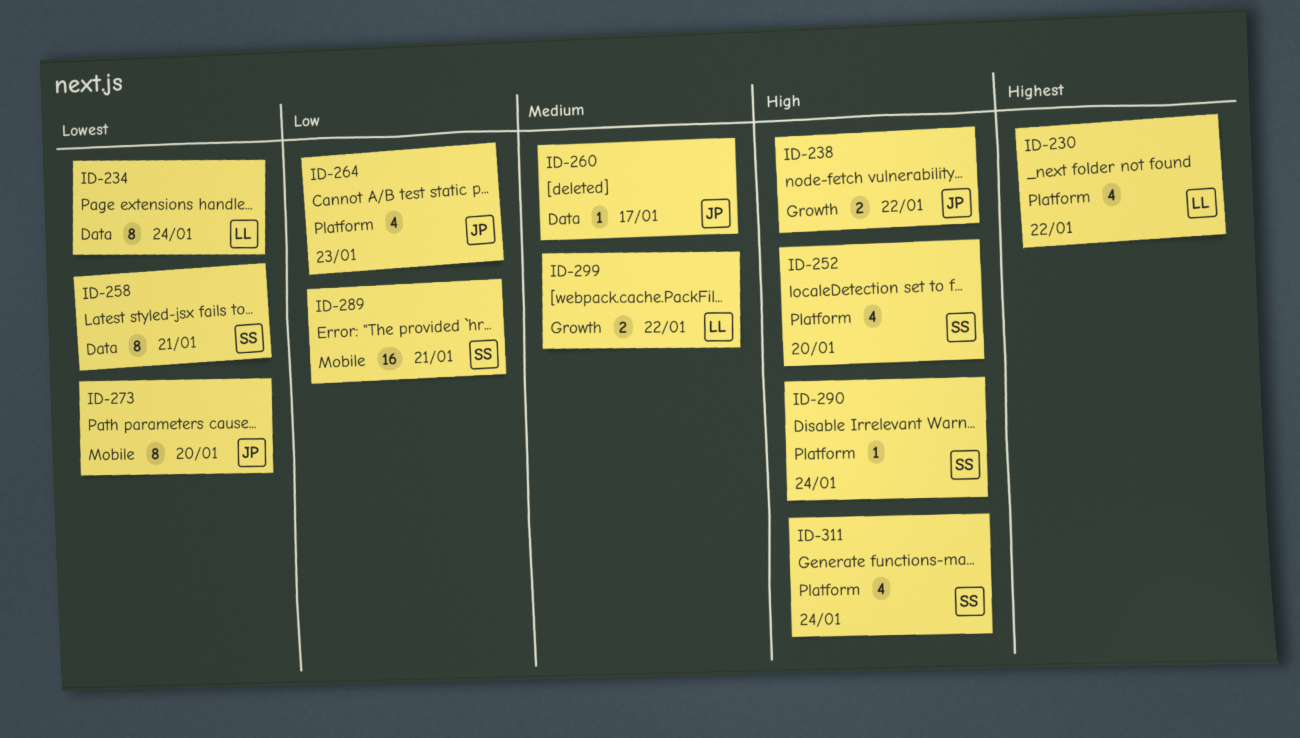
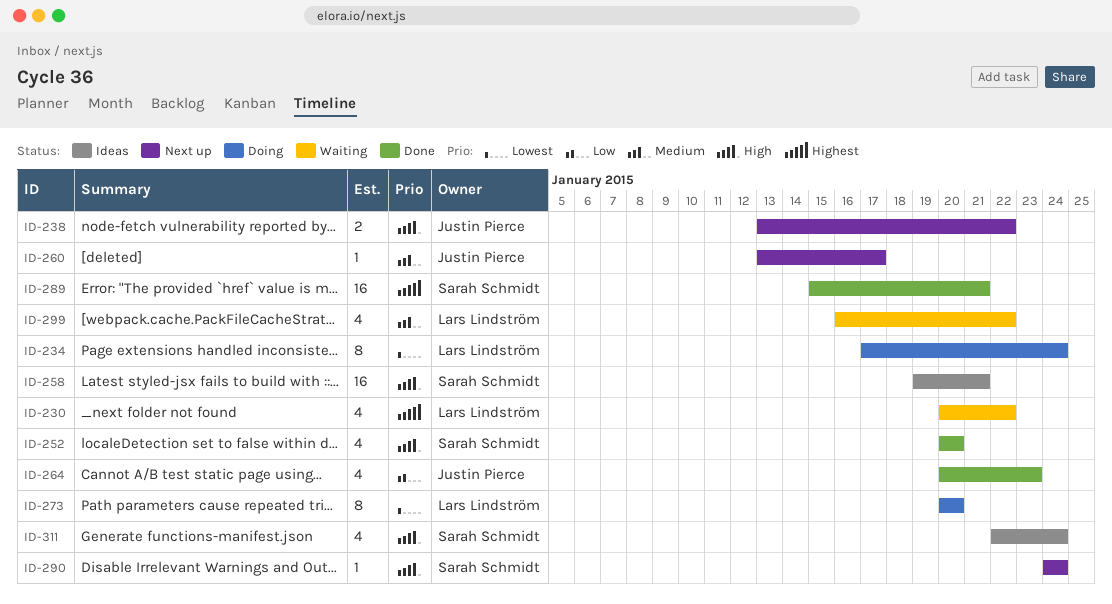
ID-258, priority: Lowest -> High
ID-258, estimate: 8 -> 16
ID-273, owner: Justin Pierce -> Lars Lindström
ID-289, priority: Low -> Highest
ID-299, estimate: 2 -> 4

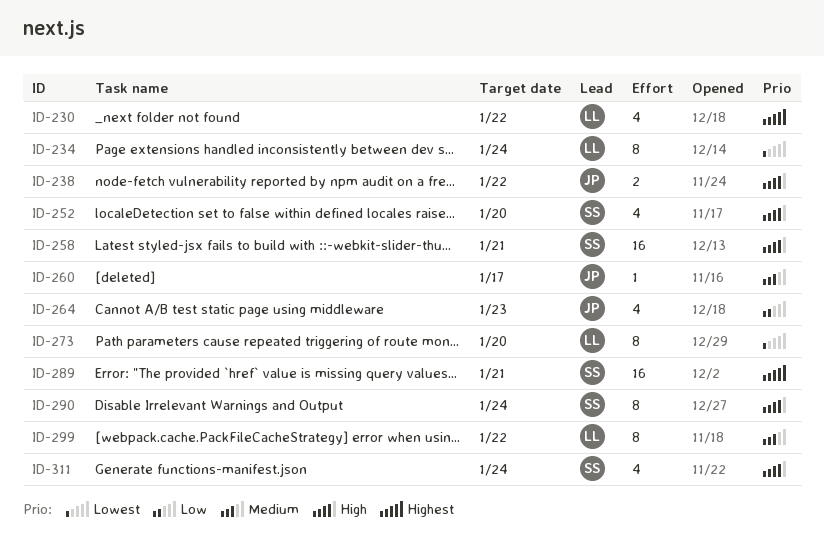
ID-290, estimate: 1 -> 8
ID-299, estimate: 4 -> 8

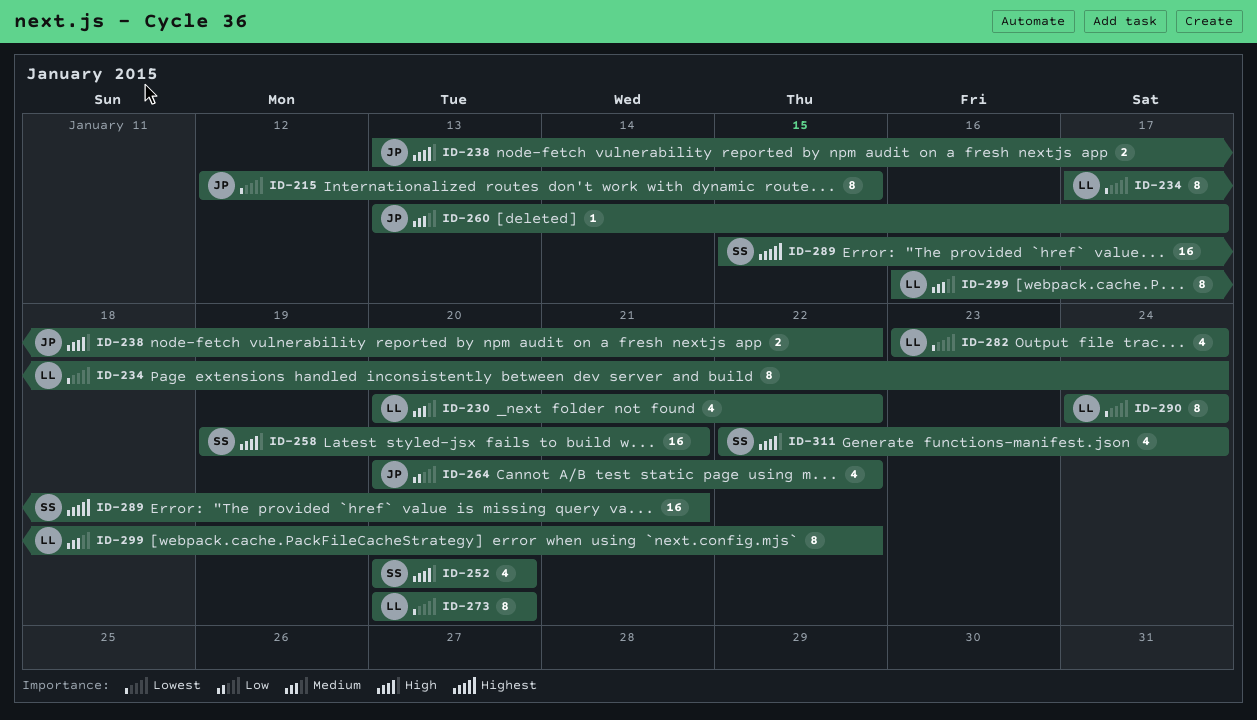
ID-215: none -> present
ID-230, priority: Highest -> Medium
ID-264, due: Jan 23 -> Jan 22
ID-282: none -> present
ID-290, owner: SS -> LL
ID-290, priority: High -> Lowest

